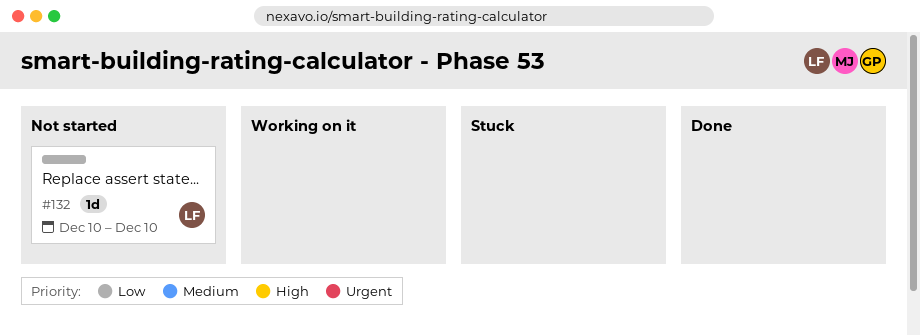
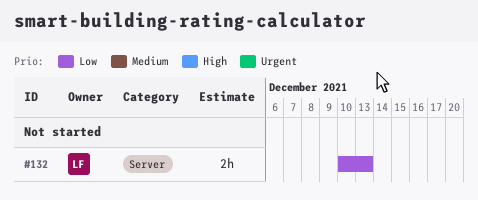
#132, estimate: 1d -> 2h
#132, due: Dec 10 -> Dec 13

